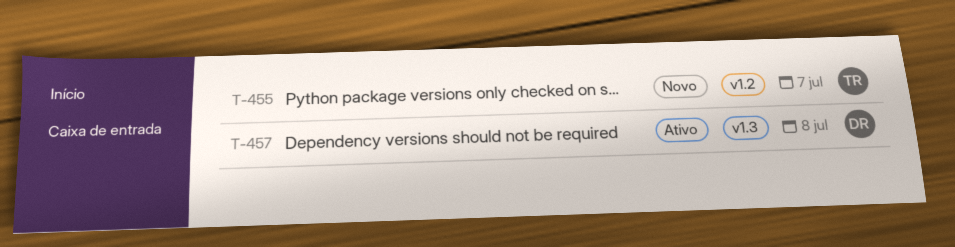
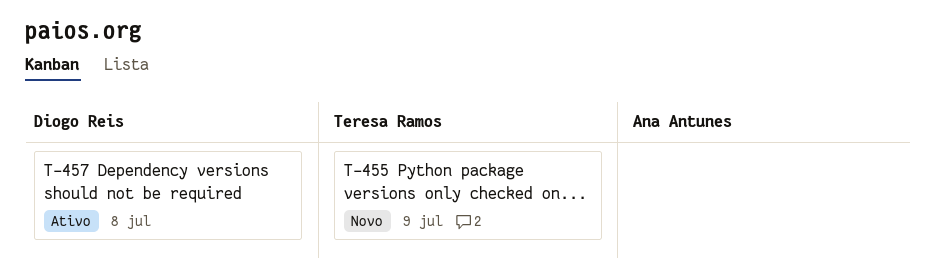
T-455, due: Jul 7 -> Jul 9

